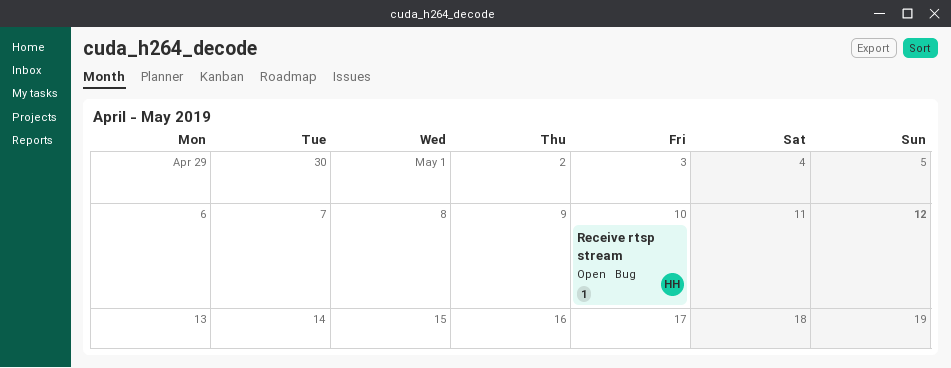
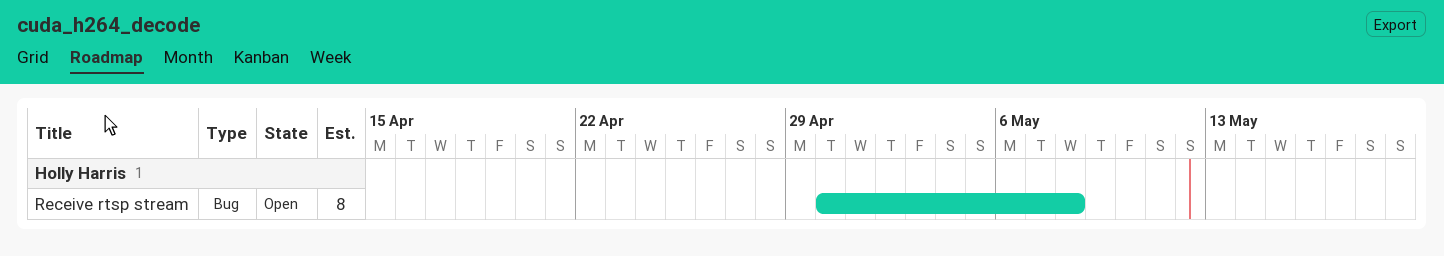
Receive rtsp stream, estimate: 1 -> 8
Receive rtsp stream, due: May 10 -> May 8

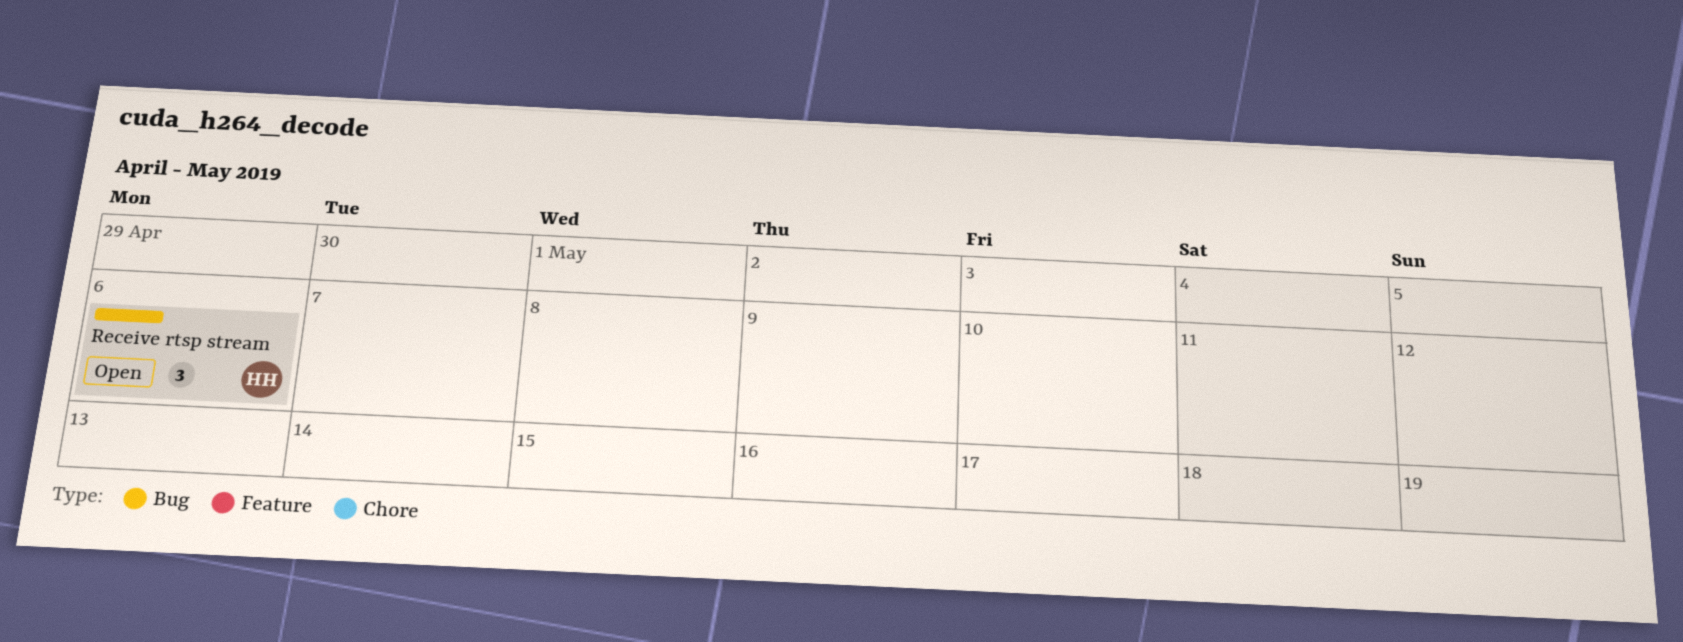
Receive rtsp stream, estimate: 8 -> 3
Receive rtsp stream, due: May 8 -> May 6

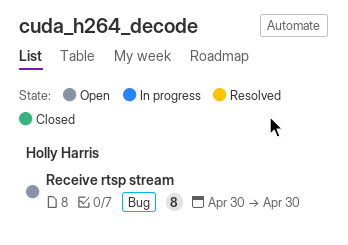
Receive rtsp stream, estimate: 3 -> 8
Receive rtsp stream, due: May 6 -> Apr 30

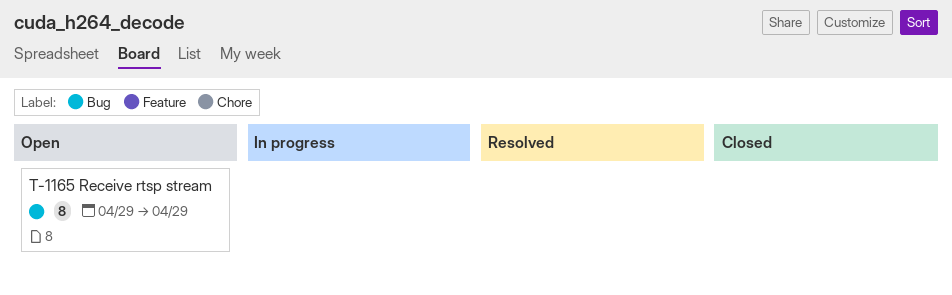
Receive rtsp stream, start: Apr 30 -> Apr 29
Receive rtsp stream, due: Apr 30 -> Apr 29

